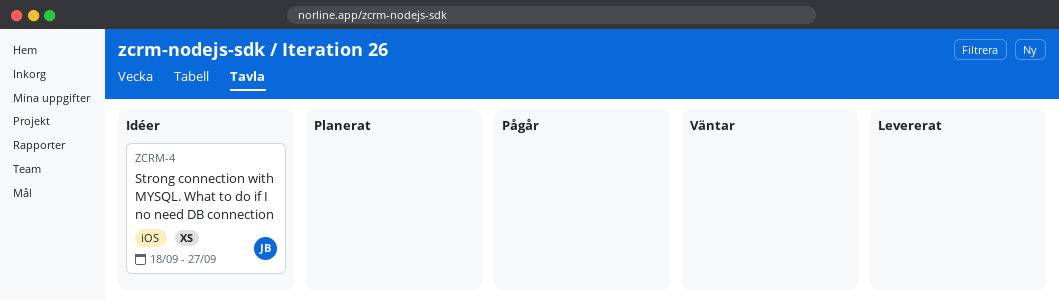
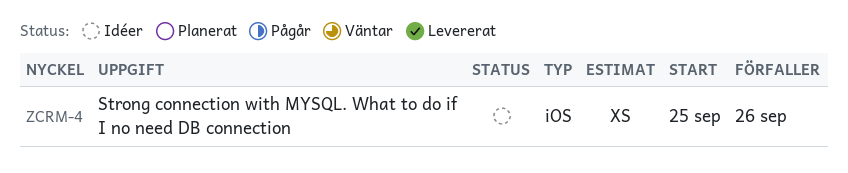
ZCRM-4, start: Sep 18 -> Sep 25
ZCRM-4, due: Sep 27 -> Sep 26

